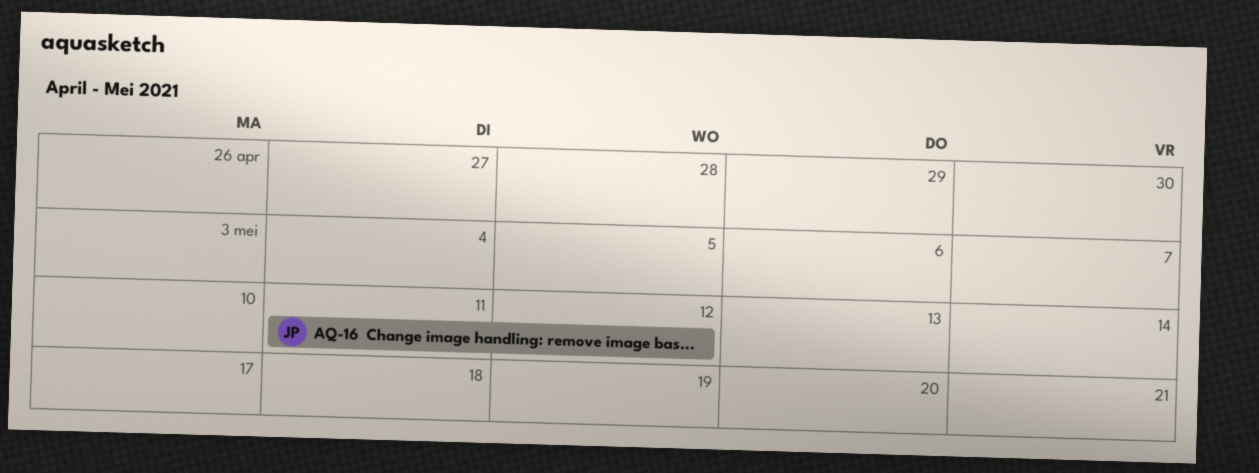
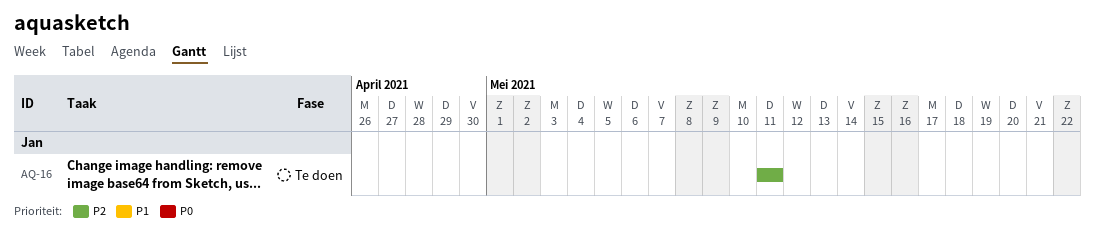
AQ-16, due: May 12 -> May 11

